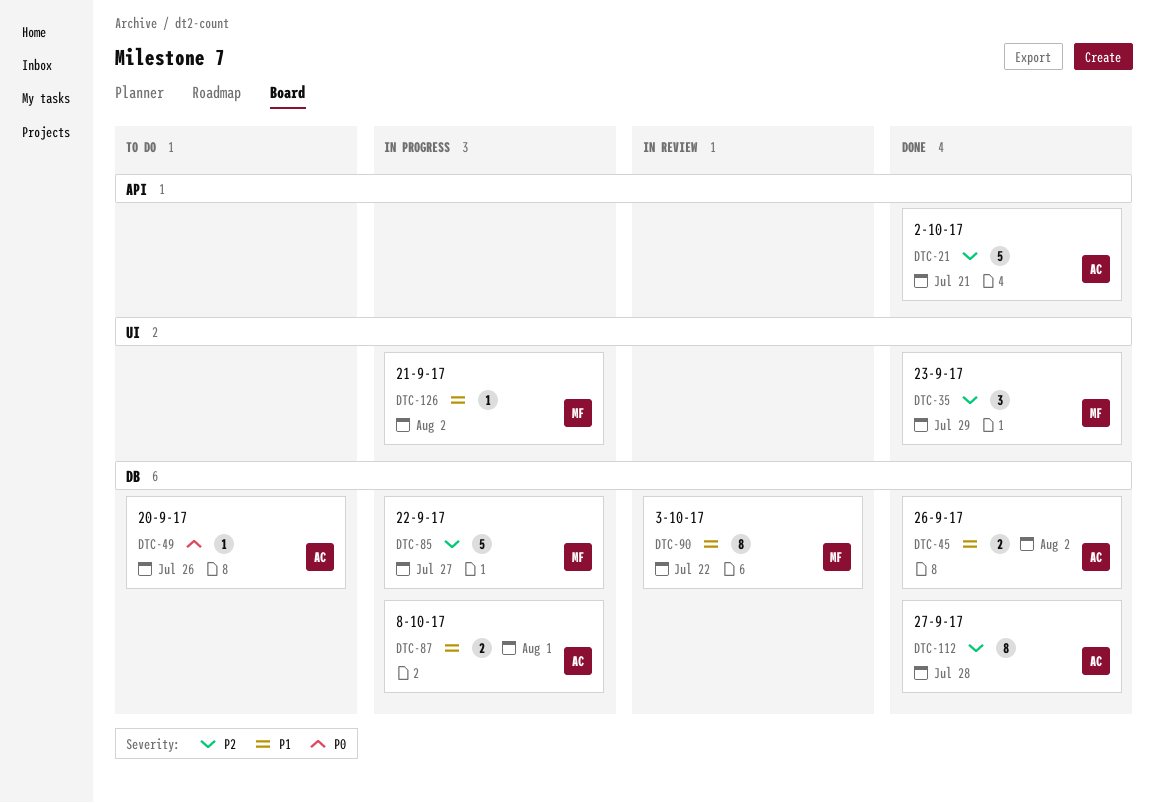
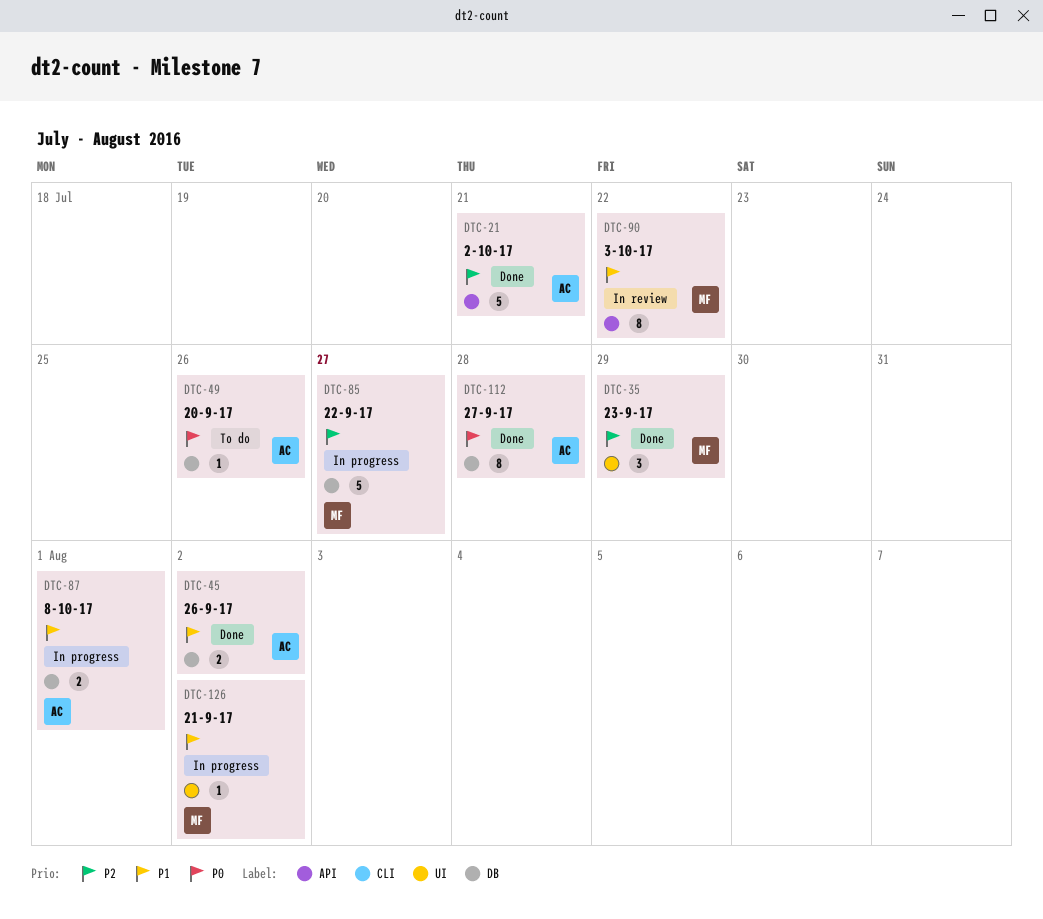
DTC-90, label: DB -> API
DTC-112, priority: P2 -> P0

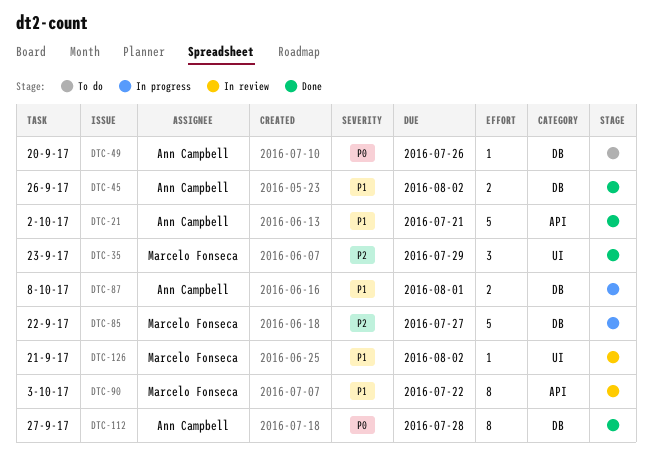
DTC-21, priority: P2 -> P1
DTC-126, status: In progress -> In review

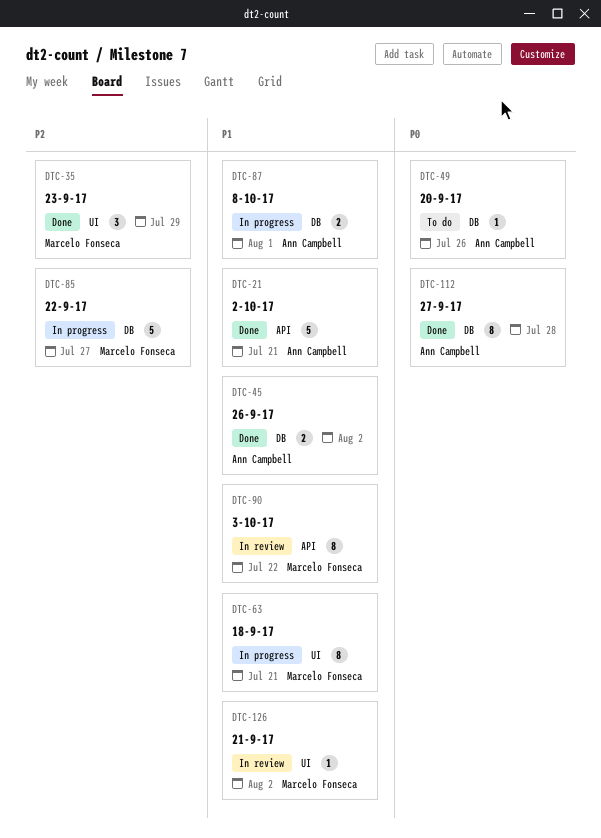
DTC-63: none -> present

